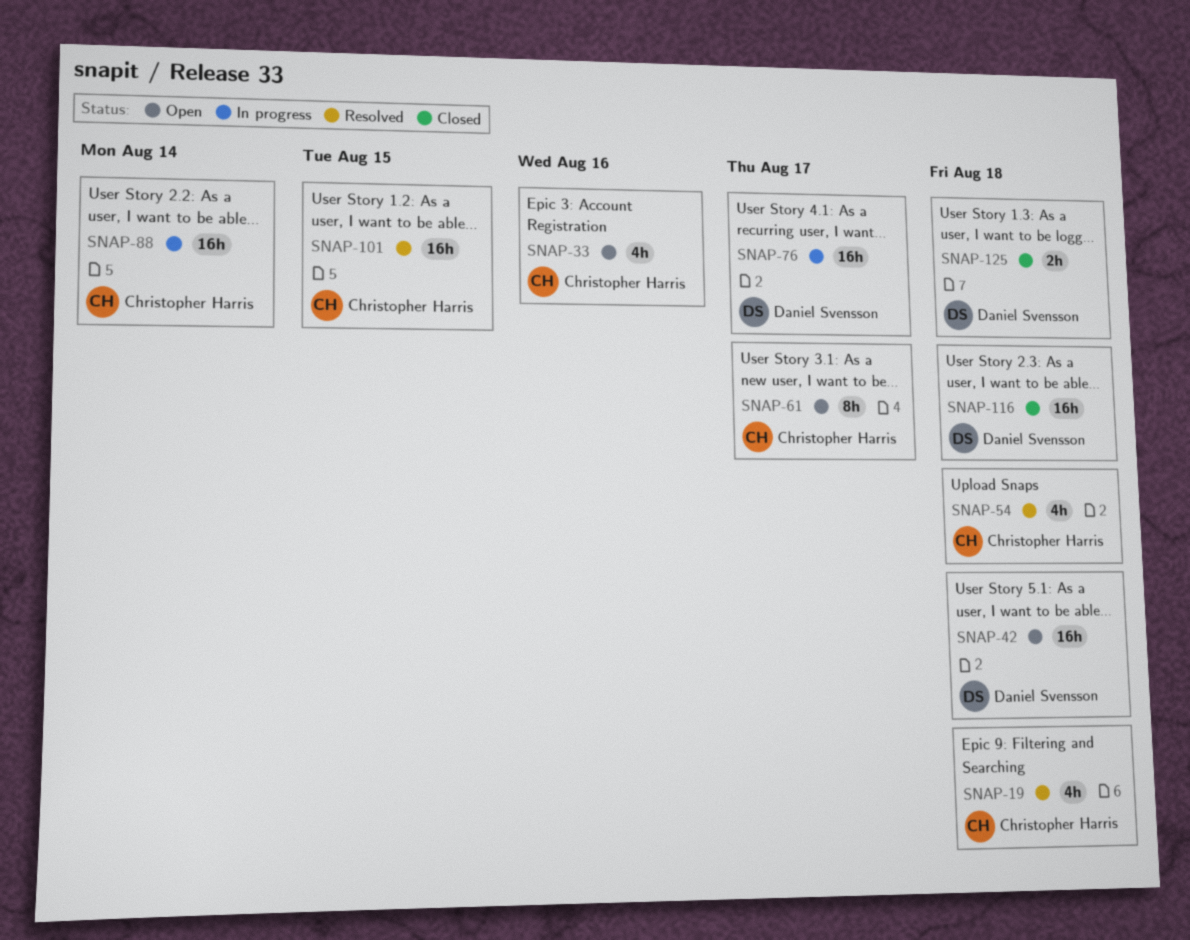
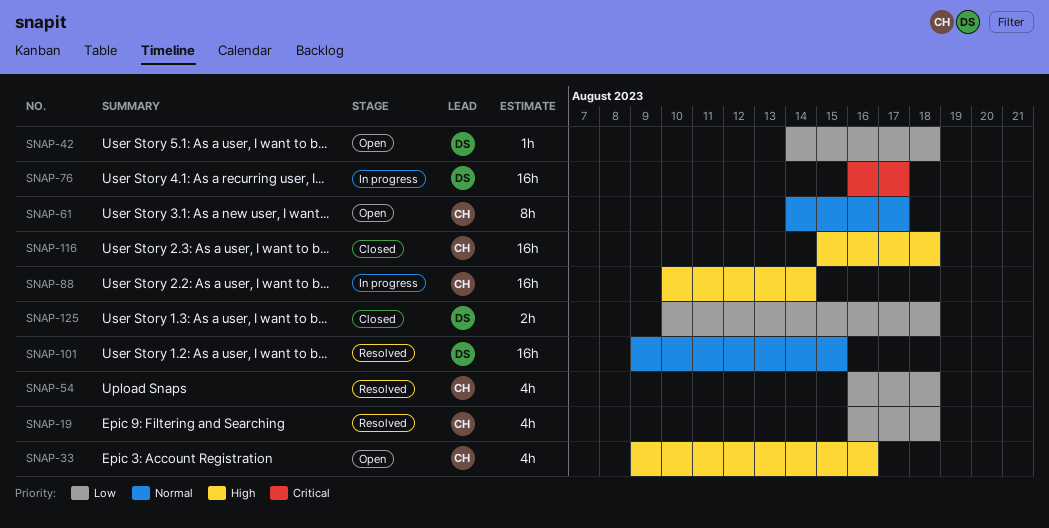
SNAP-42, estimate: 16h -> 1h
SNAP-101, owner: Christopher Harris -> Daniel Svensson
SNAP-116, owner: Daniel Svensson -> Christopher Harris

